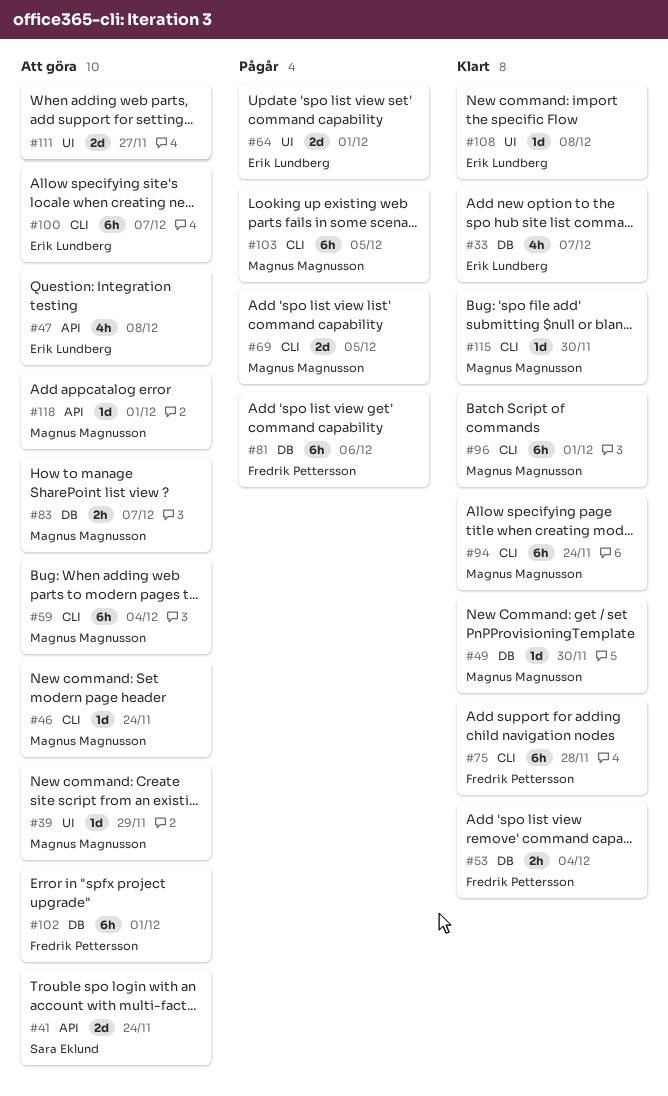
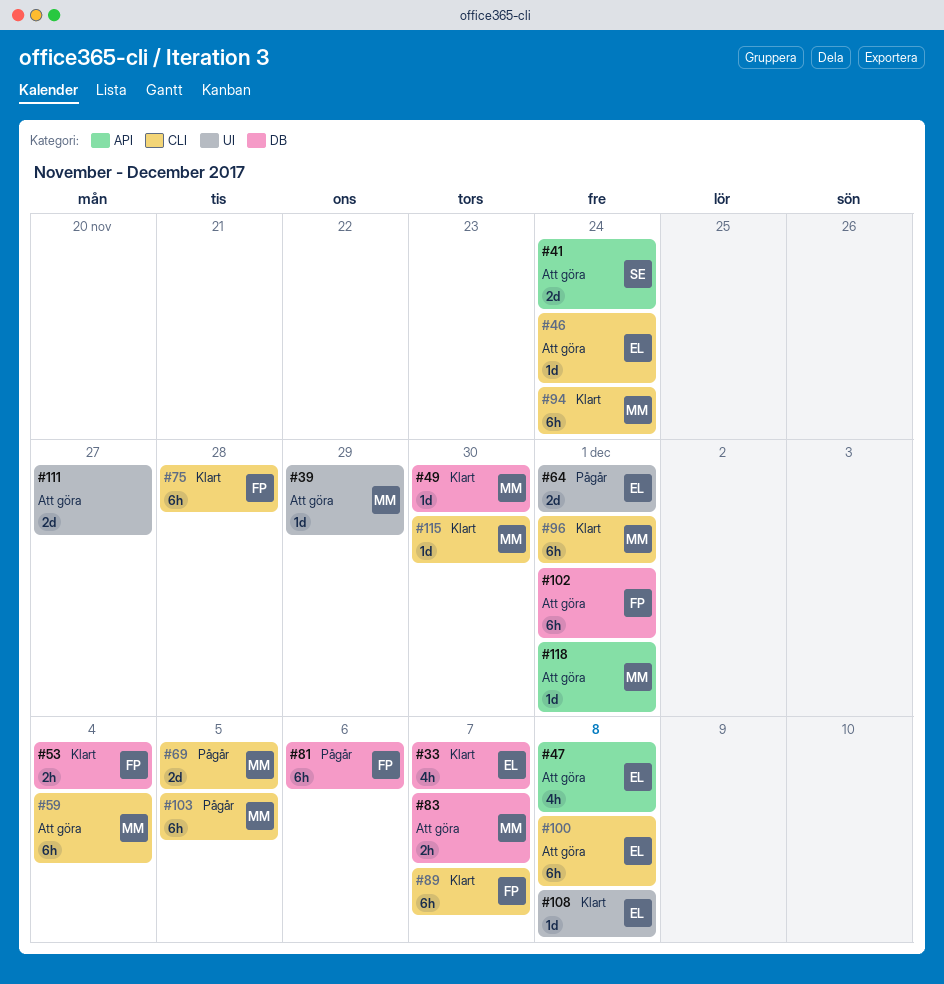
#46, owner: Magnus Magnusson -> Erik Lundberg
#89: none -> present
#100, due: Dec 7 -> Dec 8

